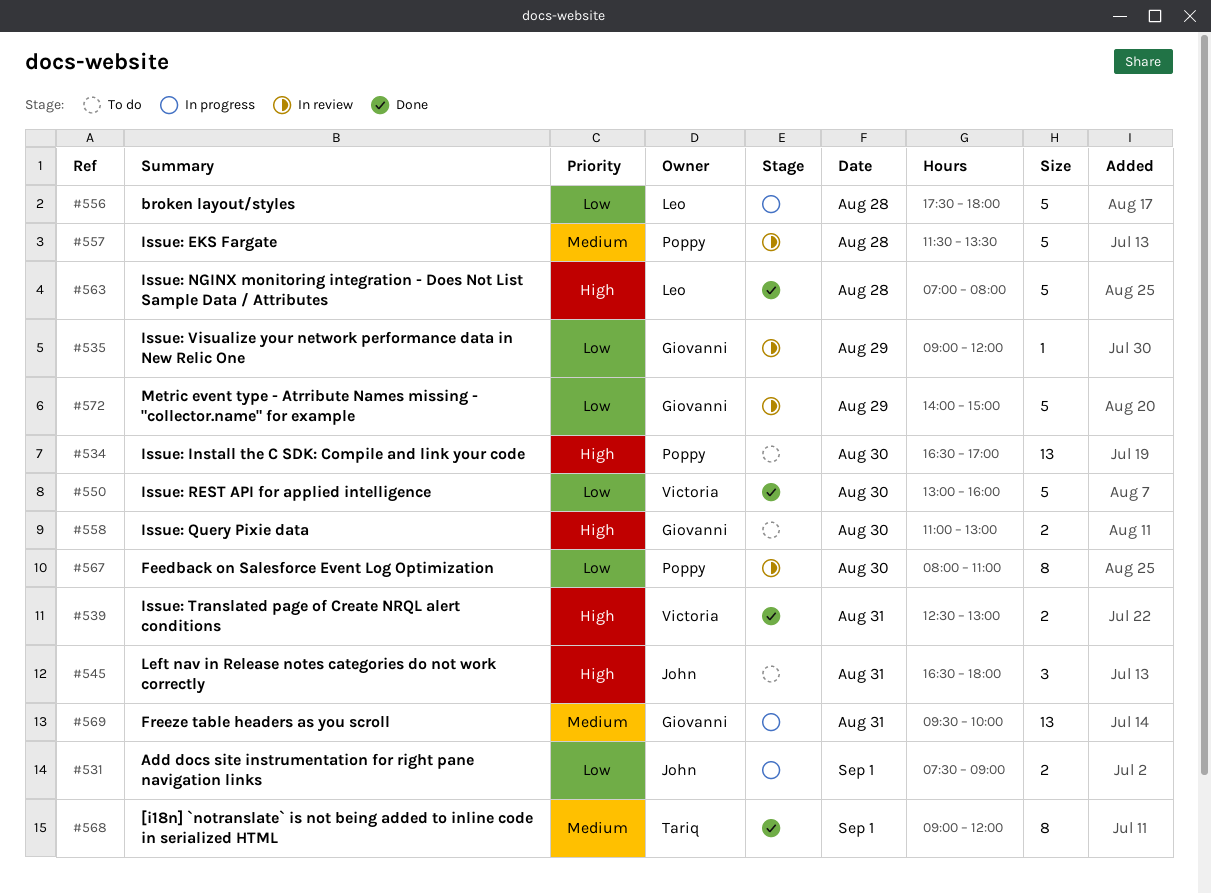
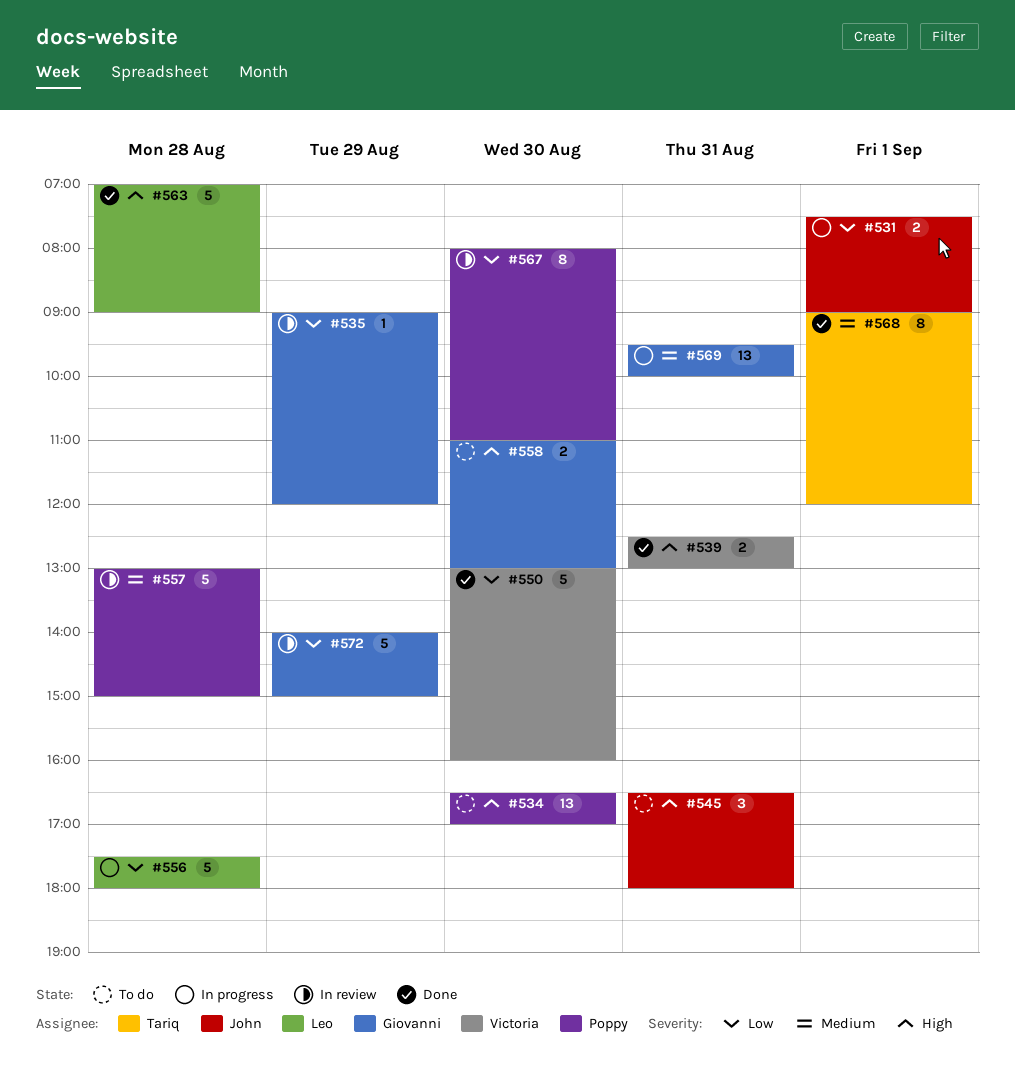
#557, begins: 11:30 -> 13:00
#557, ends: 13:30 -> 15:00
#563, ends: 08:00 -> 09:00

